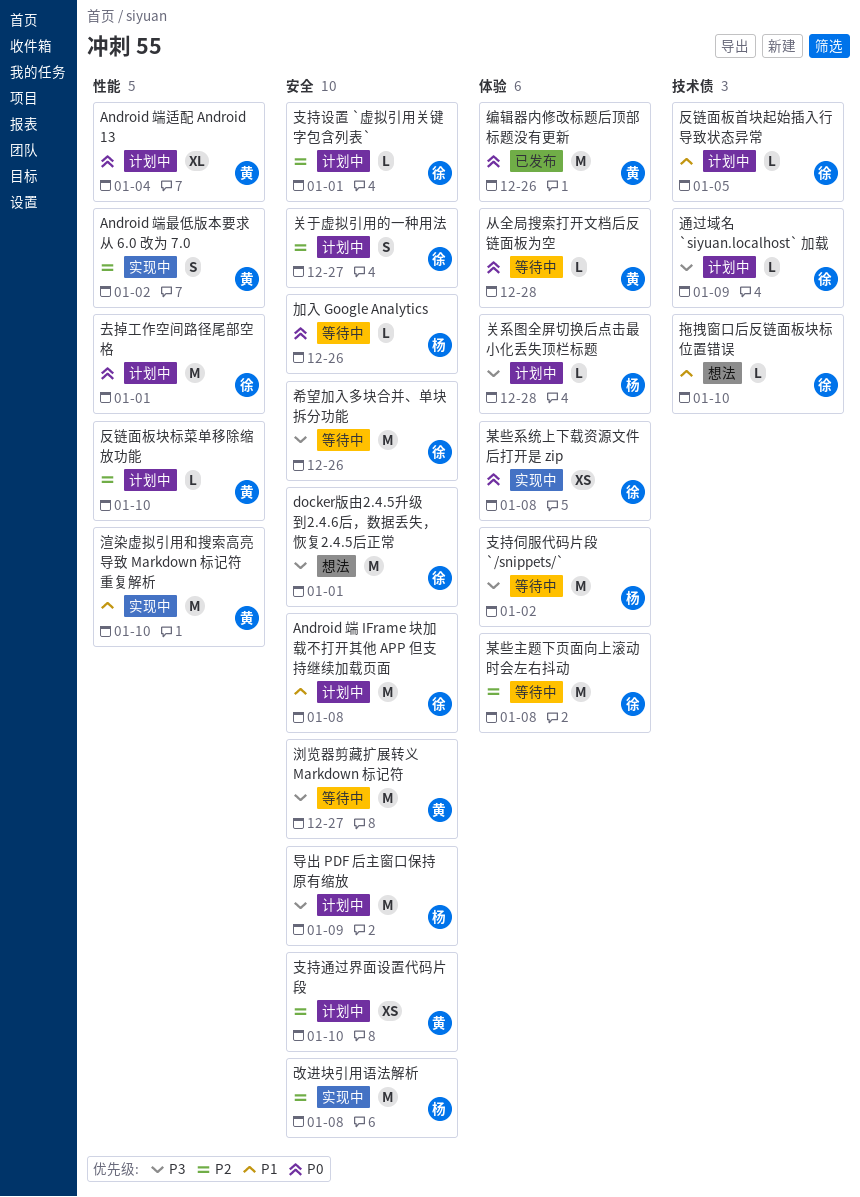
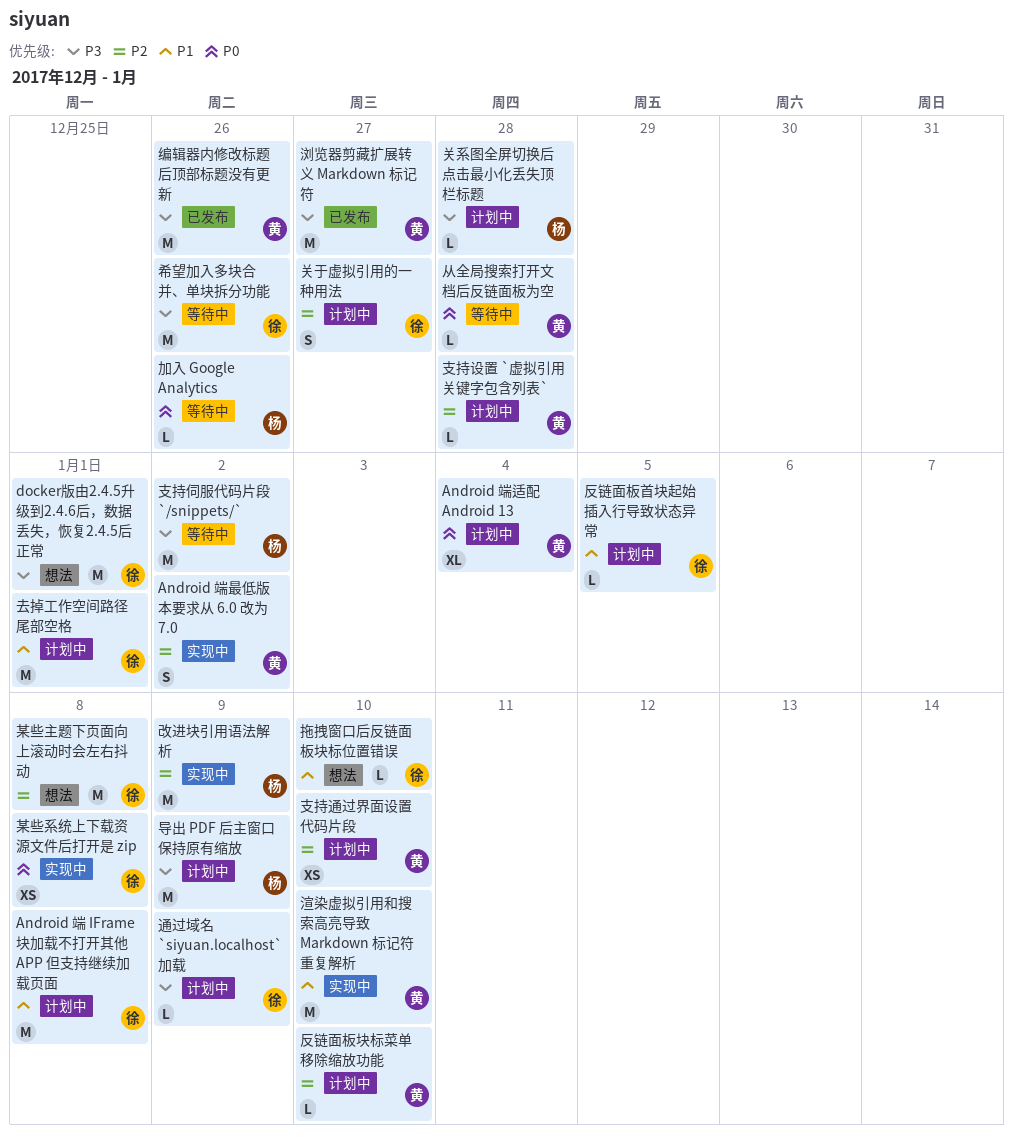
去掉工作空间路径尾部空格, priority: P0 -> P1
支持设置 `虚拟引用关键字包含列表`, owner: 徐 -> 黄
支持设置 `虚拟引用关键字包含列表`, due: Jan 1 -> Dec 28
改进块引用语法解析, due: Jan 8 -> Jan 9
某些主题下页面向上滚动时会左右抖动, status: 等待中 -> 想法
浏览器剪藏扩展转义 Markdown 标记符, status: 等待中 -> 已发布
编辑器内修改标题后顶部标题没有更新, priority: P0 -> P3

